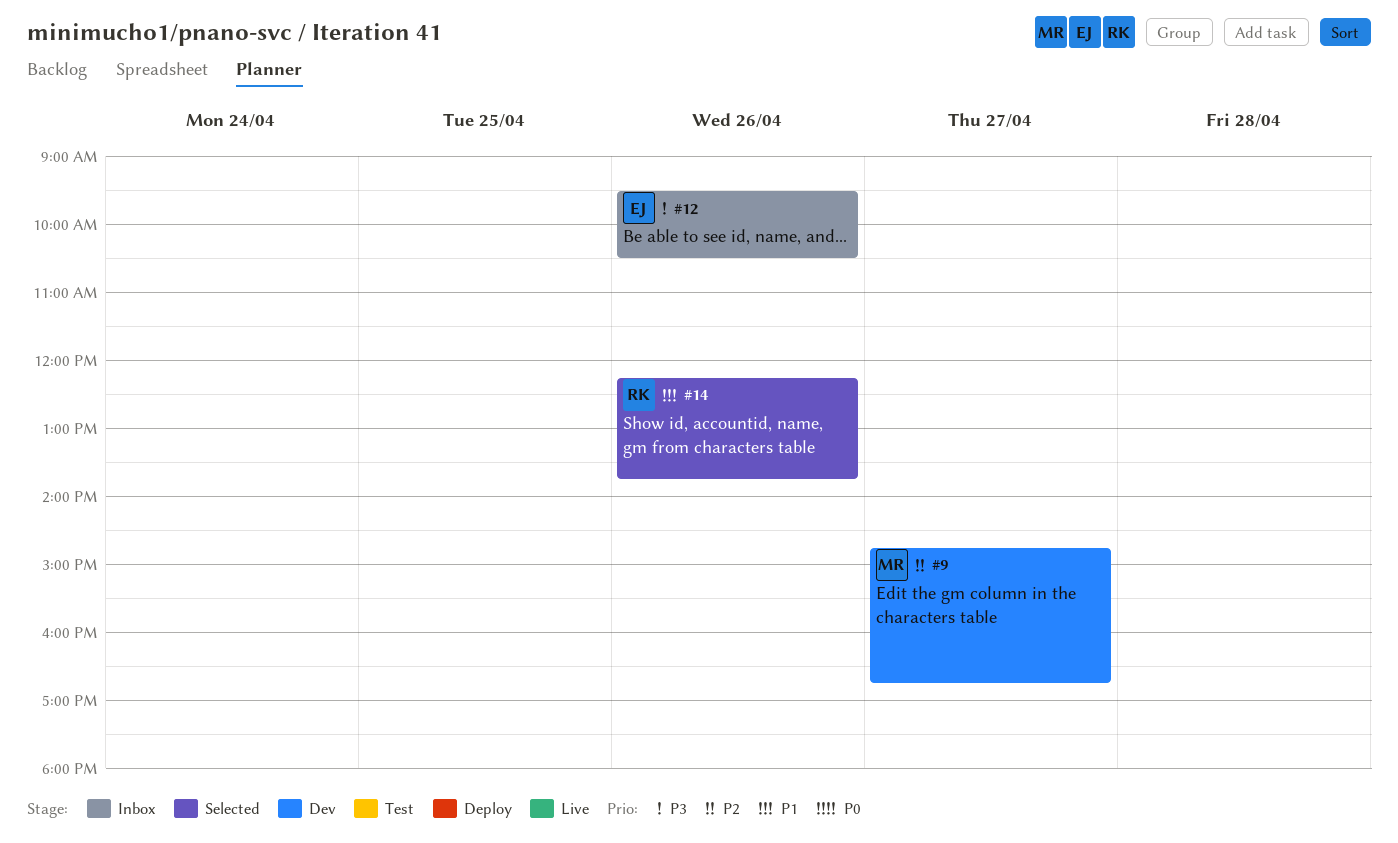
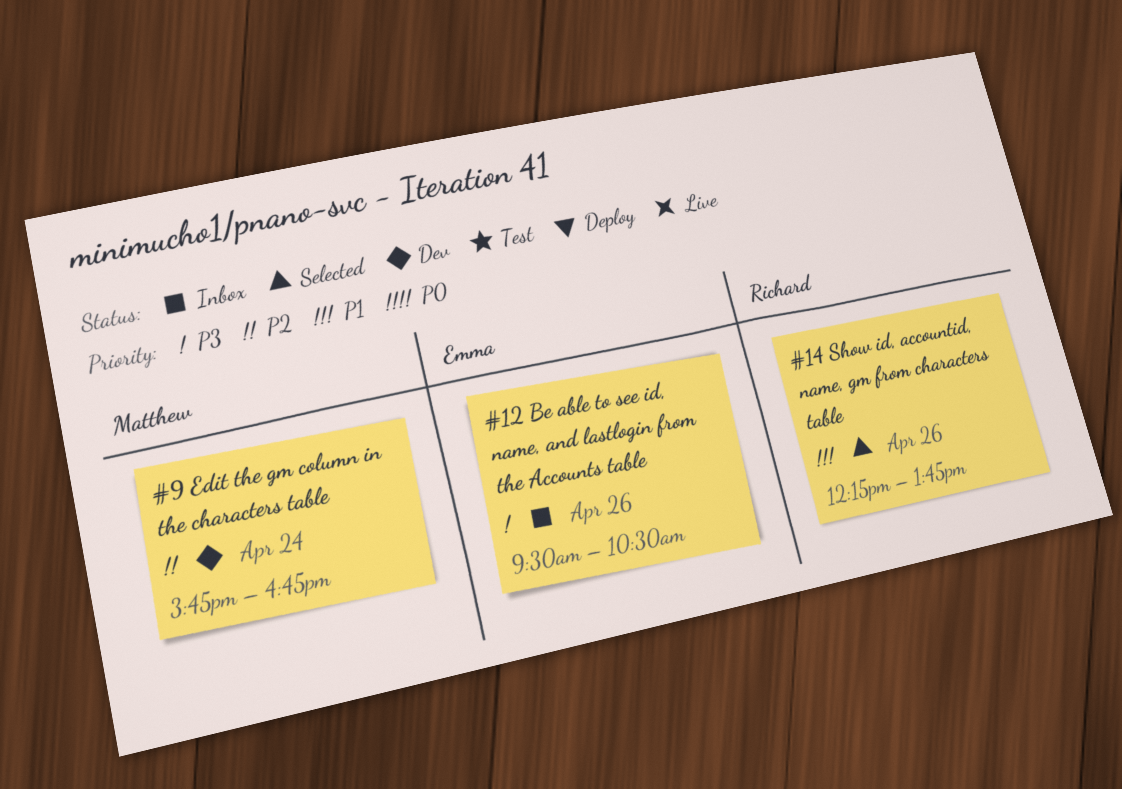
#9, day: Apr 27 -> Apr 24
#9, begins: 14:45 -> 15:45

